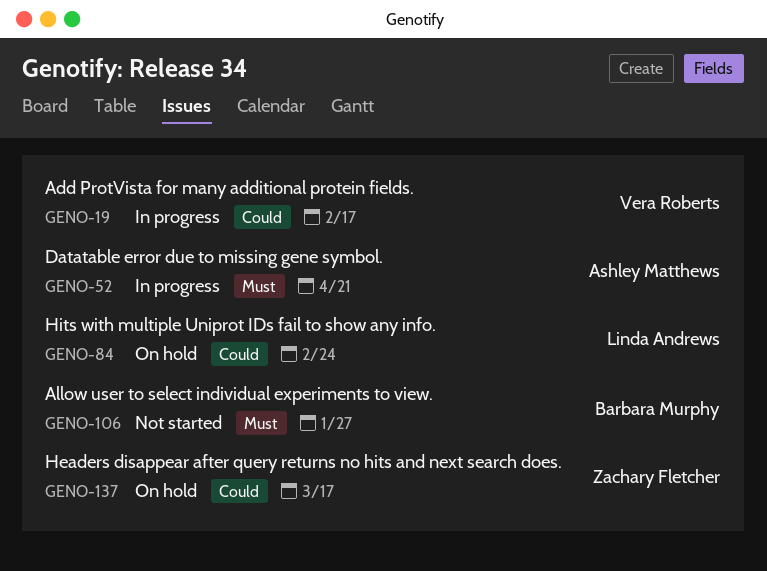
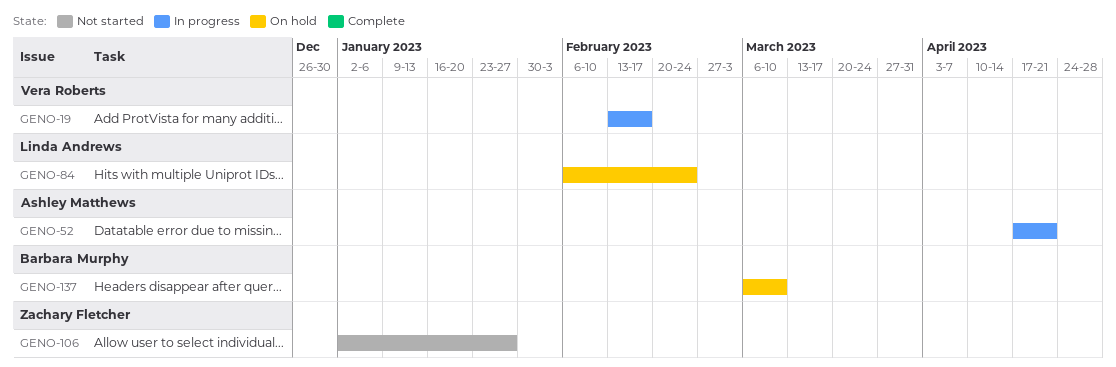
GENO-106, owner: Barbara Murphy -> Zachary Fletcher
GENO-137, owner: Zachary Fletcher -> Barbara Murphy
GENO-137, due: Mar 17 -> Mar 10

